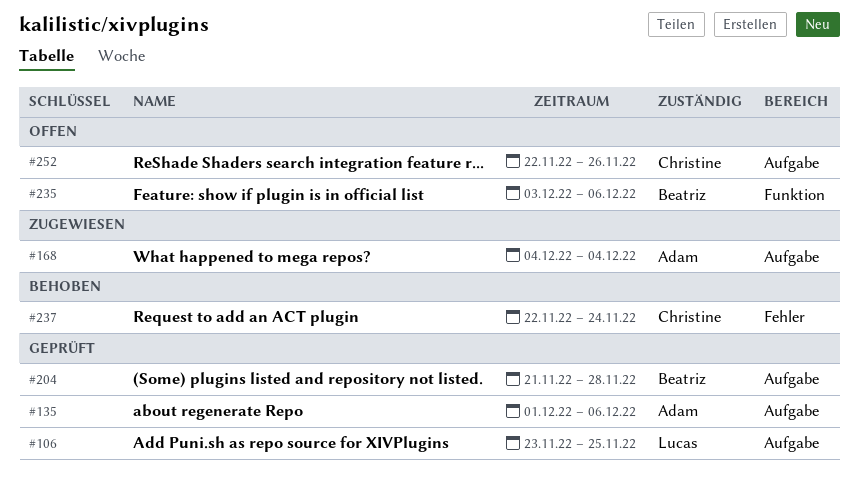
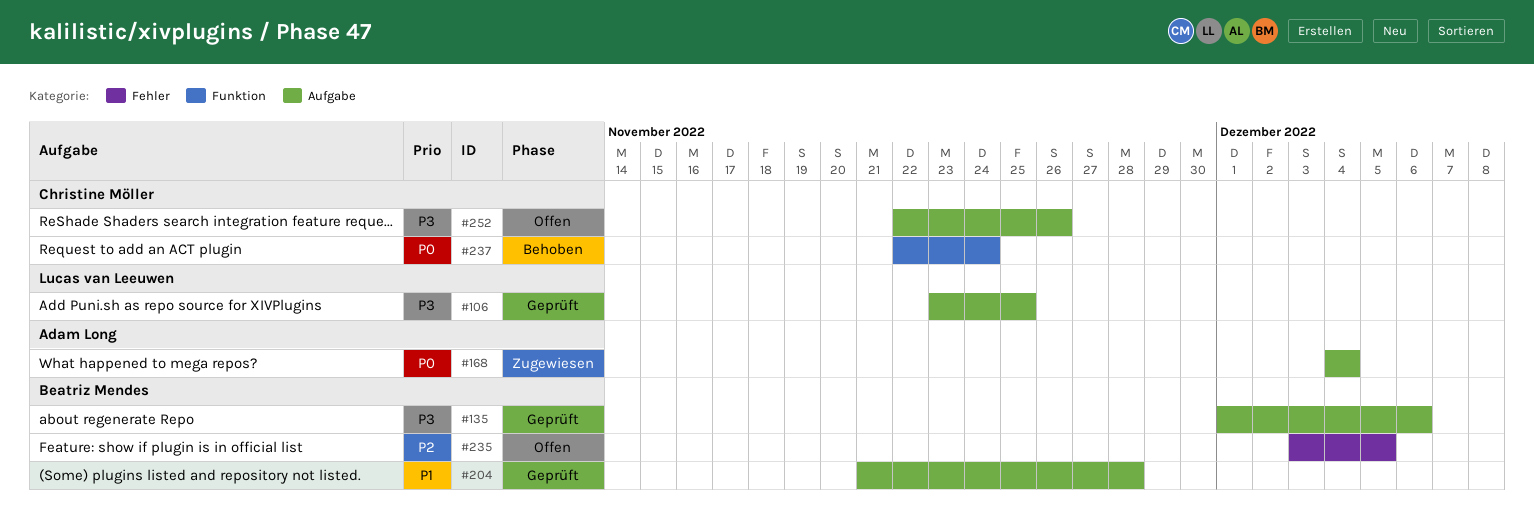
#135, owner: Adam Long -> Beatriz Mendes
#235, label: Funktion -> Fehler
#235, due: Dec 6 -> Dec 5
#237, label: Fehler -> Funktion

